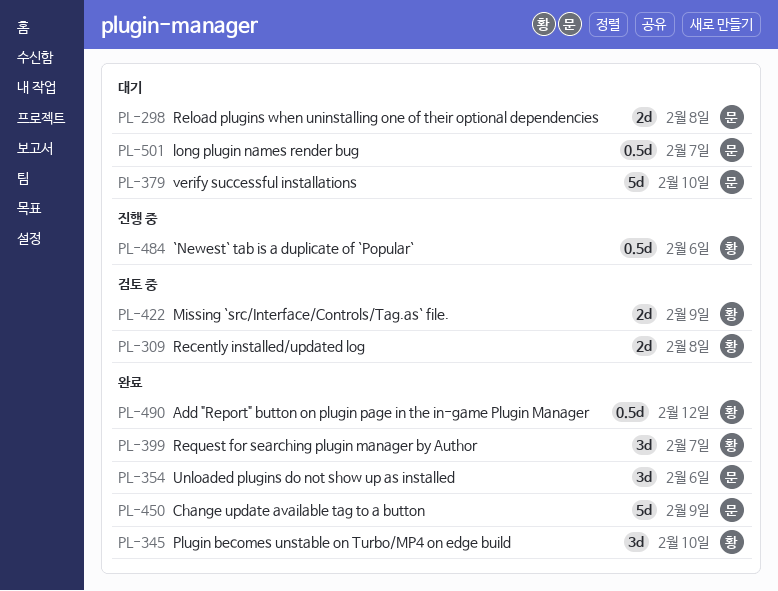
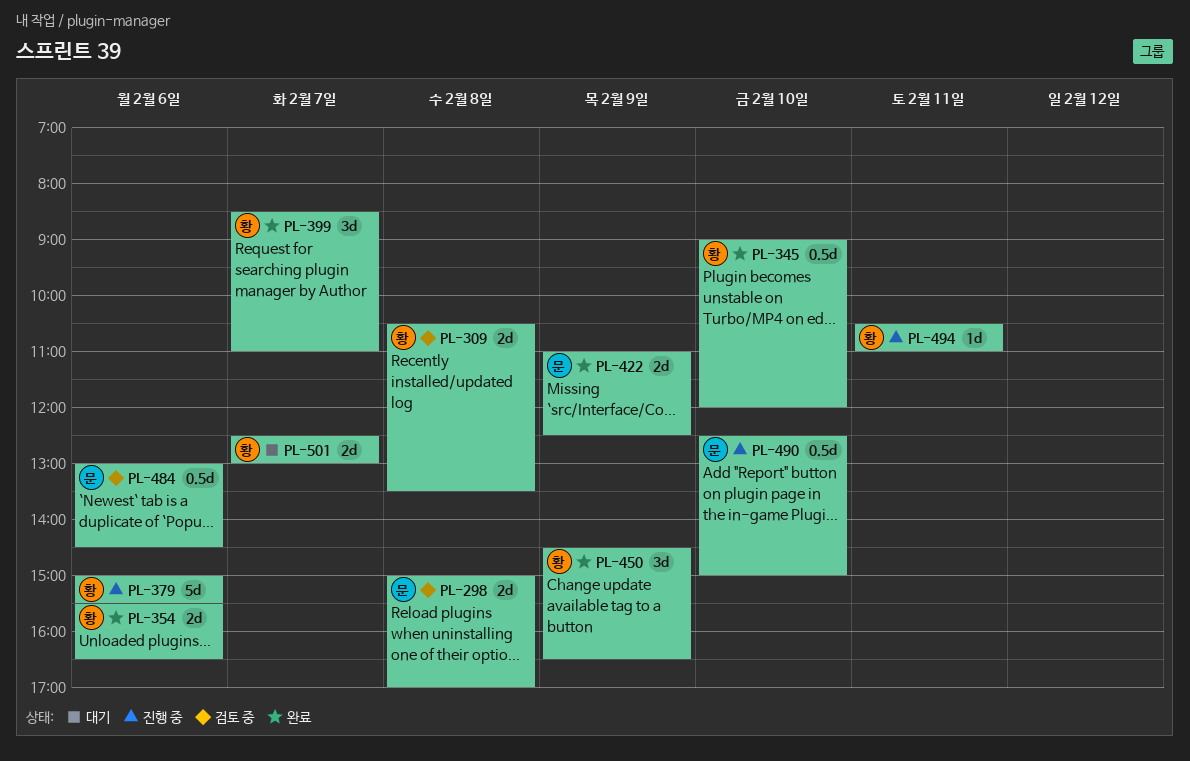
PL-298, status: 대기 -> 검토 중
PL-345, estimate: 3d -> 0.5d
PL-354, owner: 문 -> 황
PL-354, estimate: 3d -> 2d
PL-379, status: 대기 -> 진행 중
PL-379, owner: 문 -> 황
PL-379, day: Feb 10 -> Feb 6
PL-422, status: 검토 중 -> 완료
PL-422, owner: 황 -> 문
PL-450, owner: 문 -> 황
PL-450, estimate: 5d -> 3d
PL-484, status: 진행 중 -> 검토 중
PL-484, owner: 황 -> 문
PL-490, status: 완료 -> 진행 중
PL-490, owner: 황 -> 문
PL-490, day: Feb 12 -> Feb 10
PL-494: none -> present
PL-501, owner: 문 -> 황
PL-501, estimate: 0.5d -> 2d

